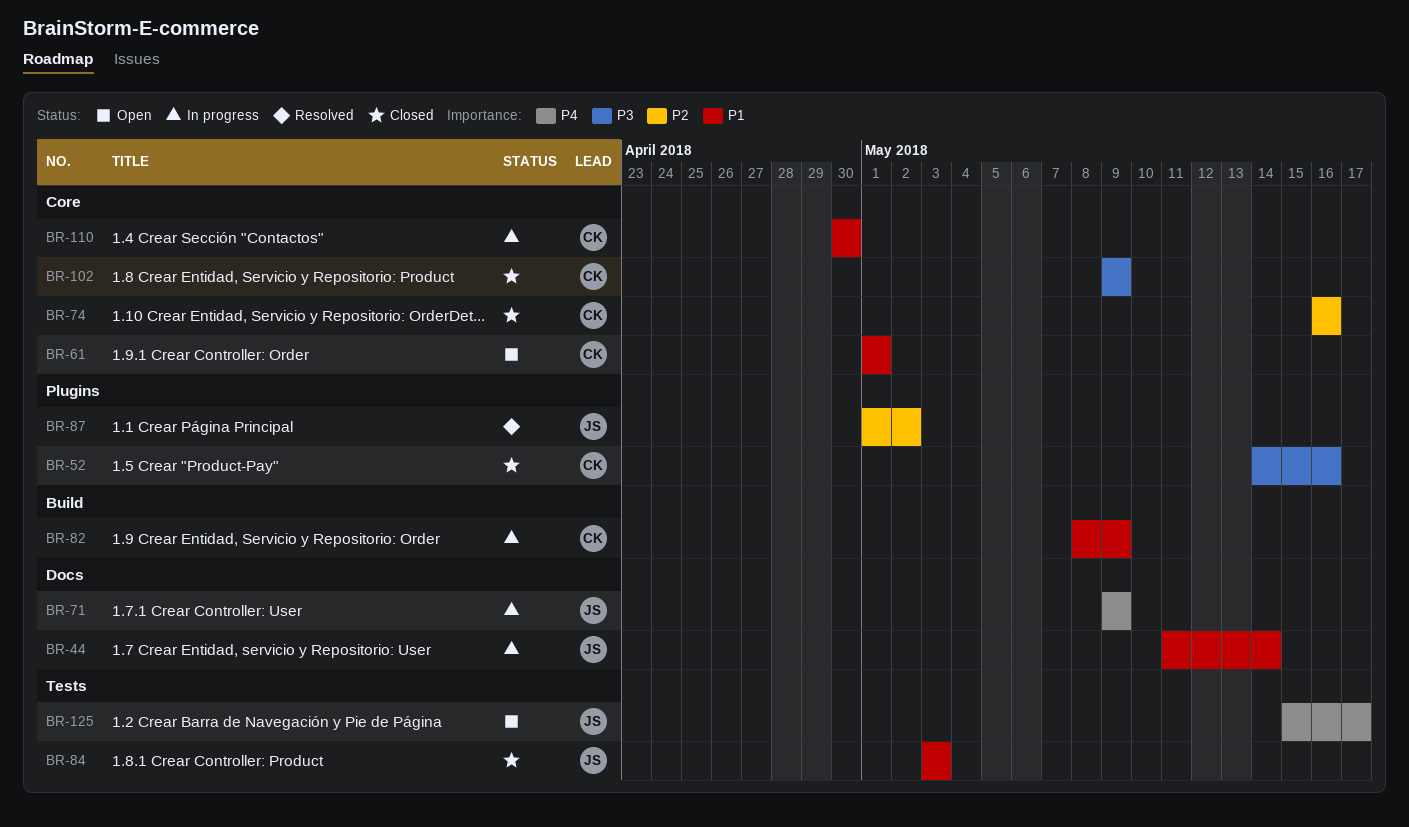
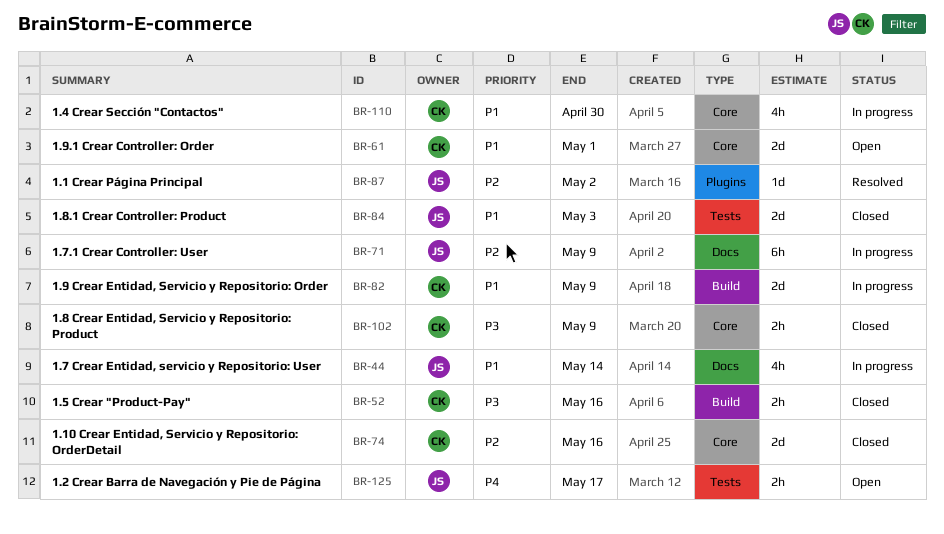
BR-52, label: Plugins -> Build
BR-71, priority: P4 -> P2

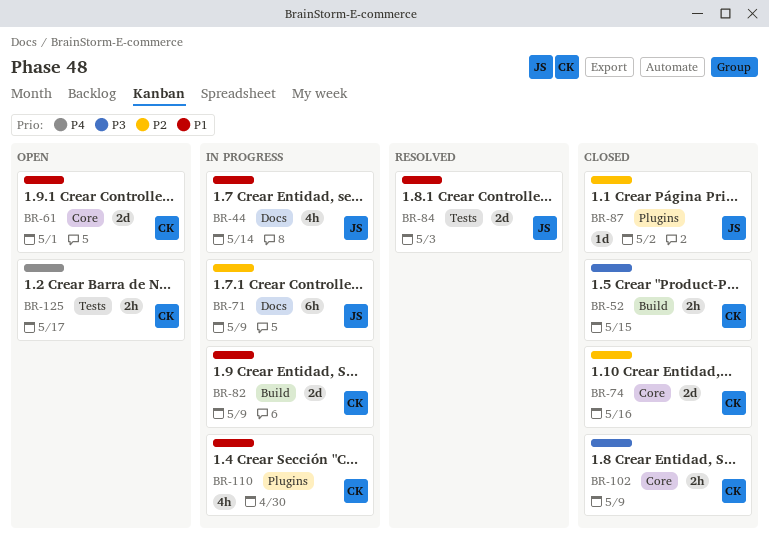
BR-52, due: May 16 -> May 15
BR-84, status: Closed -> Resolved
BR-87, status: Resolved -> Closed
BR-110, label: Core -> Plugins
BR-125, owner: JS -> CK

